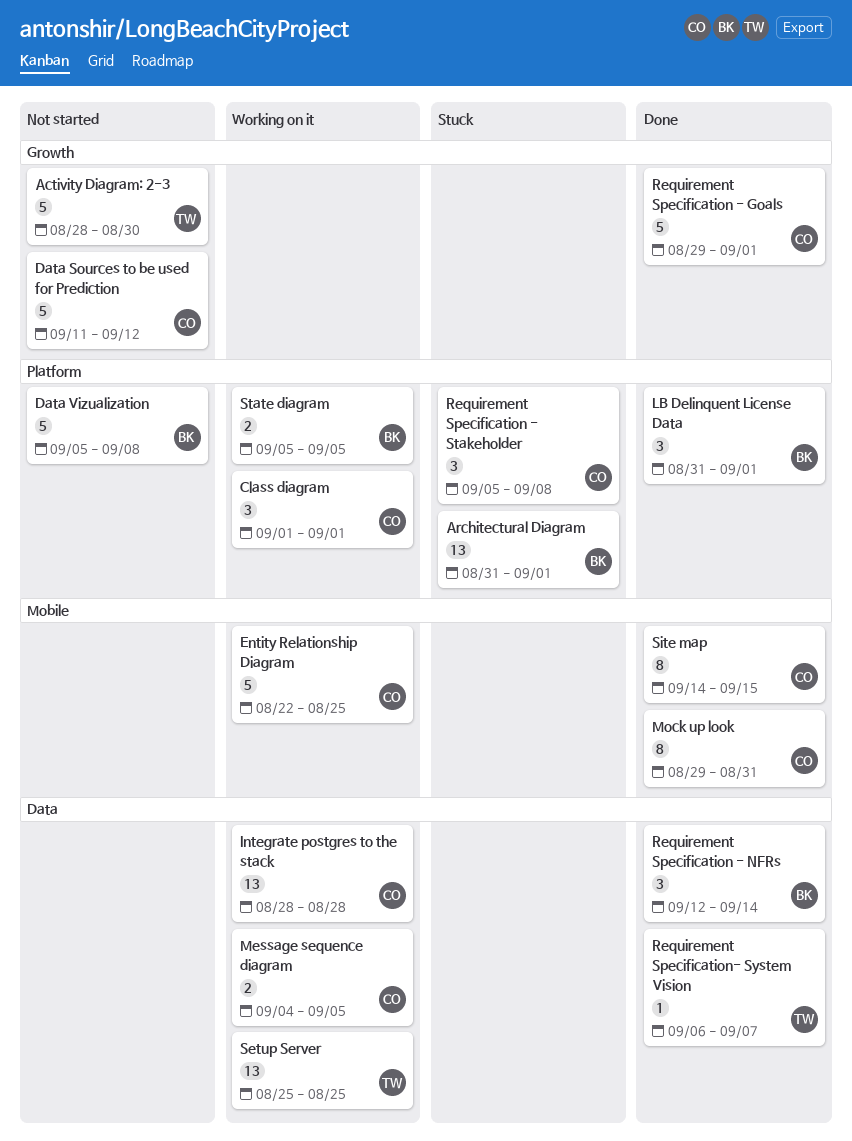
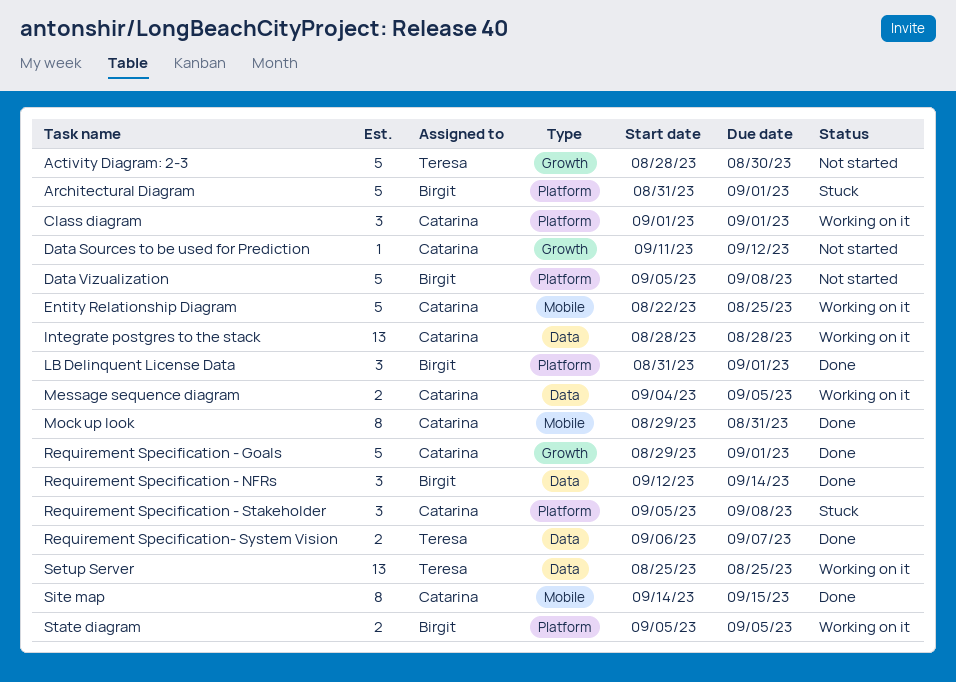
Architectural Diagram, estimate: 13 -> 5
Data Sources to be used for Prediction, estimate: 5 -> 1
Requirement Specification- System Vision, estimate: 1 -> 2

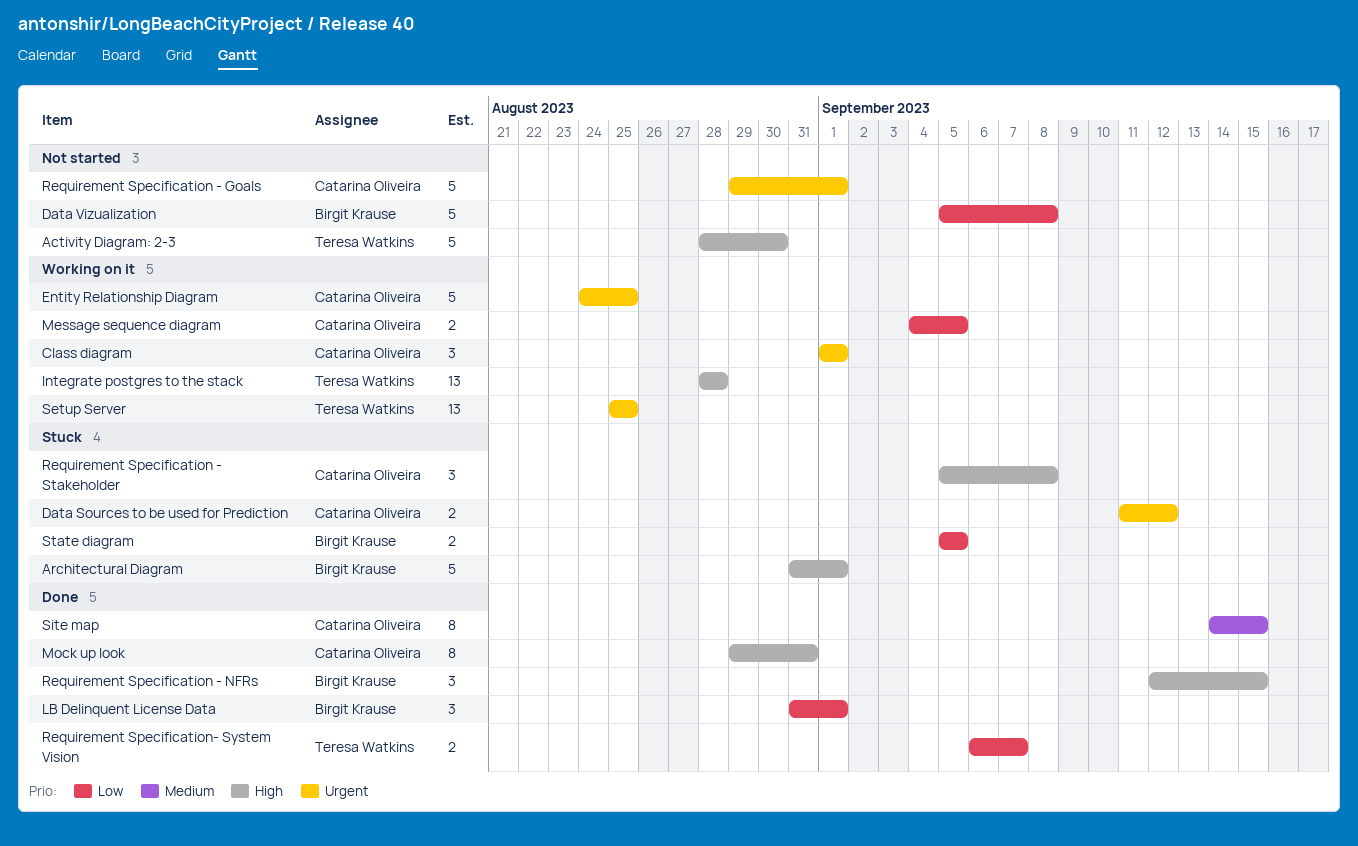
Data Sources to be used for Prediction, status: Not started -> Stuck
Data Sources to be used for Prediction, estimate: 1 -> 2
Entity Relationship Diagram, start: Aug 22 -> Aug 24
Integrate postgres to the stack, owner: Catarina Oliveira -> Teresa Watkins
Requirement Specification - Goals, status: Done -> Not started
Requirement Specification - NFRs, due: Sep 14 -> Sep 15
State diagram, status: Working on it -> Stuck

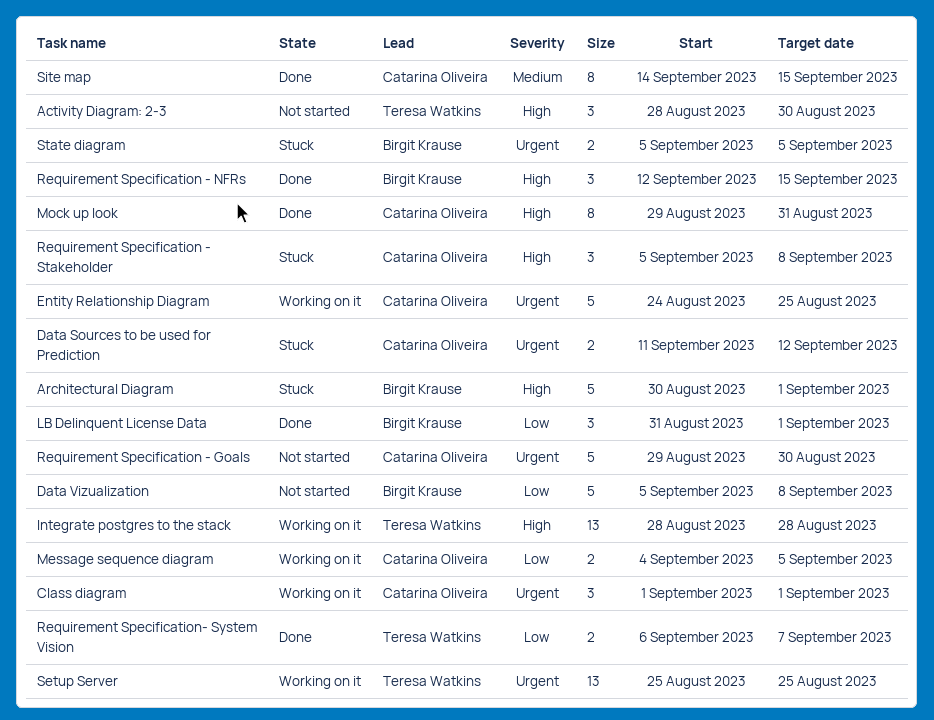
Activity Diagram: 2-3, estimate: 5 -> 3
Architectural Diagram, start: Aug 31 -> Aug 30
Requirement Specification - Goals, due: Sep 1 -> Aug 30
State diagram, priority: Low -> Urgent

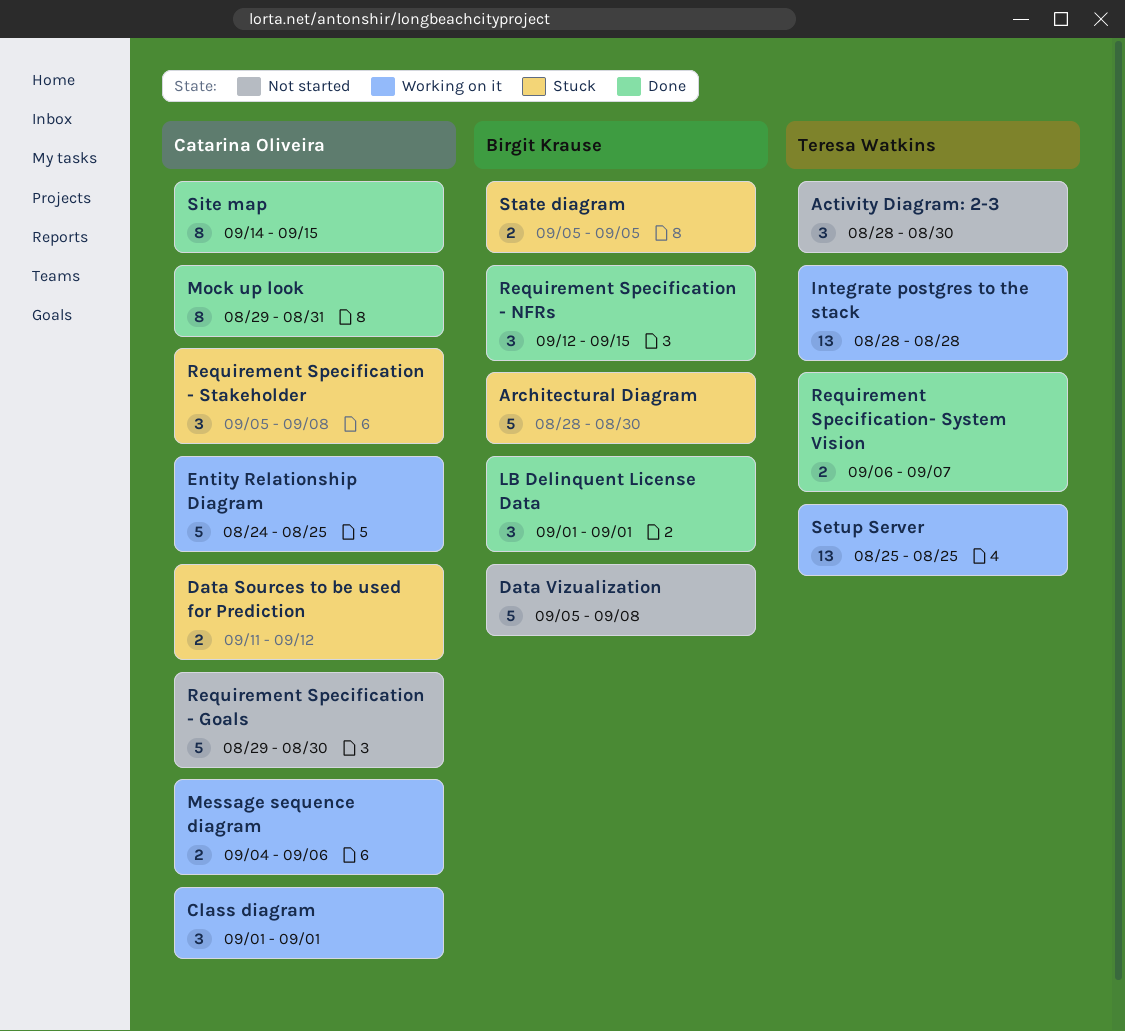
Architectural Diagram, start: Aug 30 -> Aug 28
Architectural Diagram, due: Sep 1 -> Aug 30
LB Delinquent License Data, start: Aug 31 -> Sep 1
Message sequence diagram, due: Sep 5 -> Sep 6

